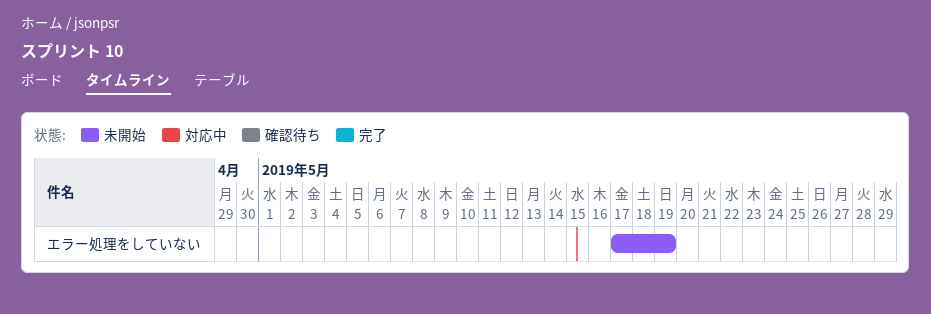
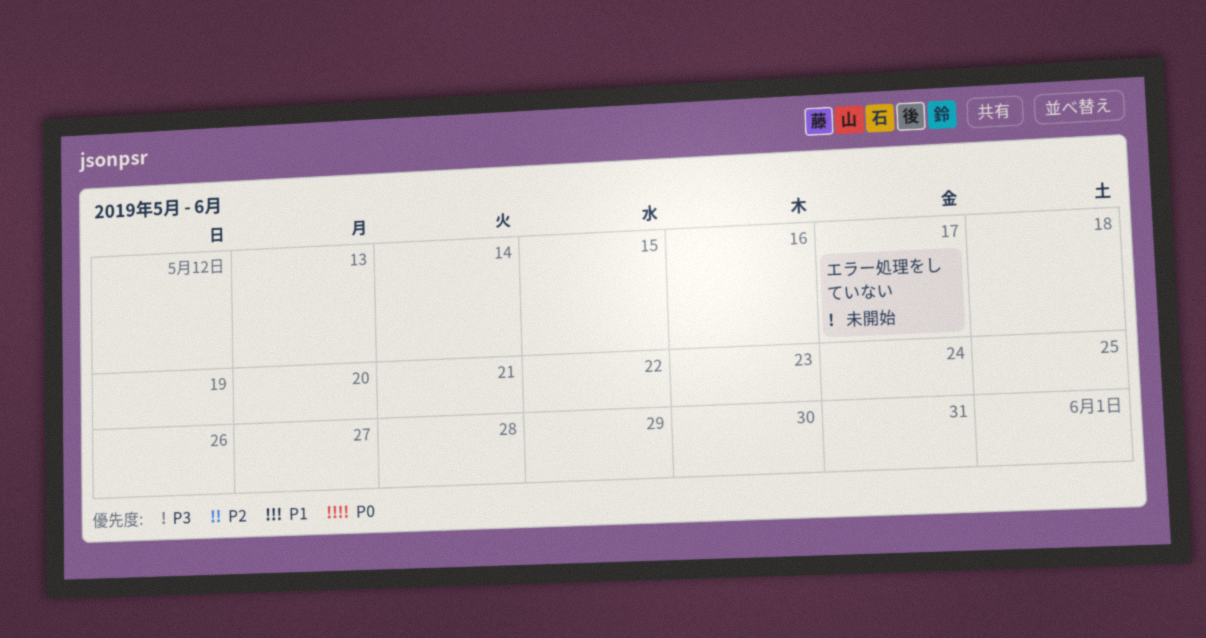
エラー処理をしていない, due: May 19 -> May 17

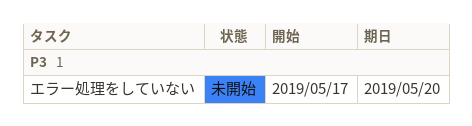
エラー処理をしていない, due: May 17 -> May 20

